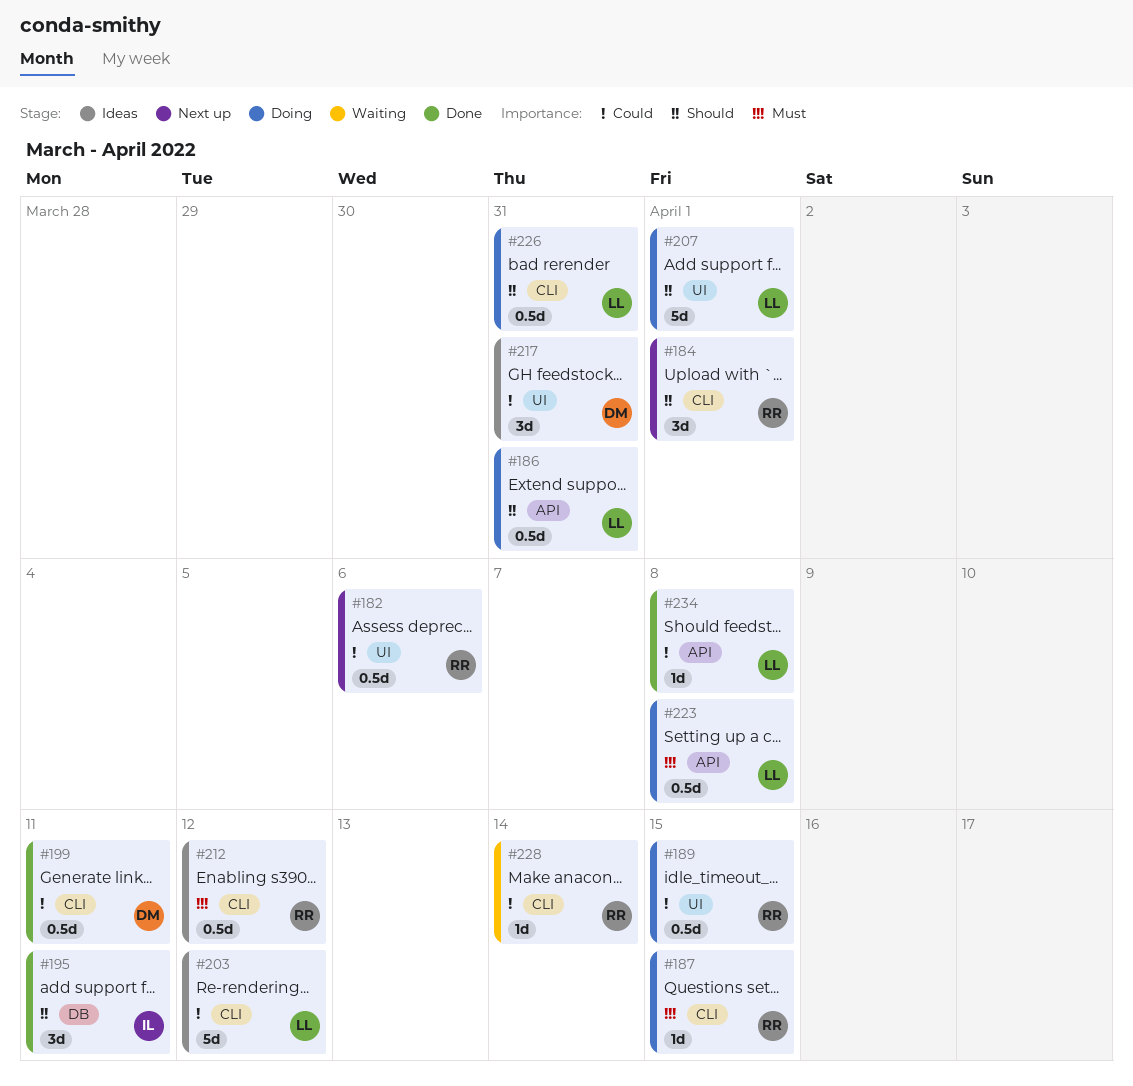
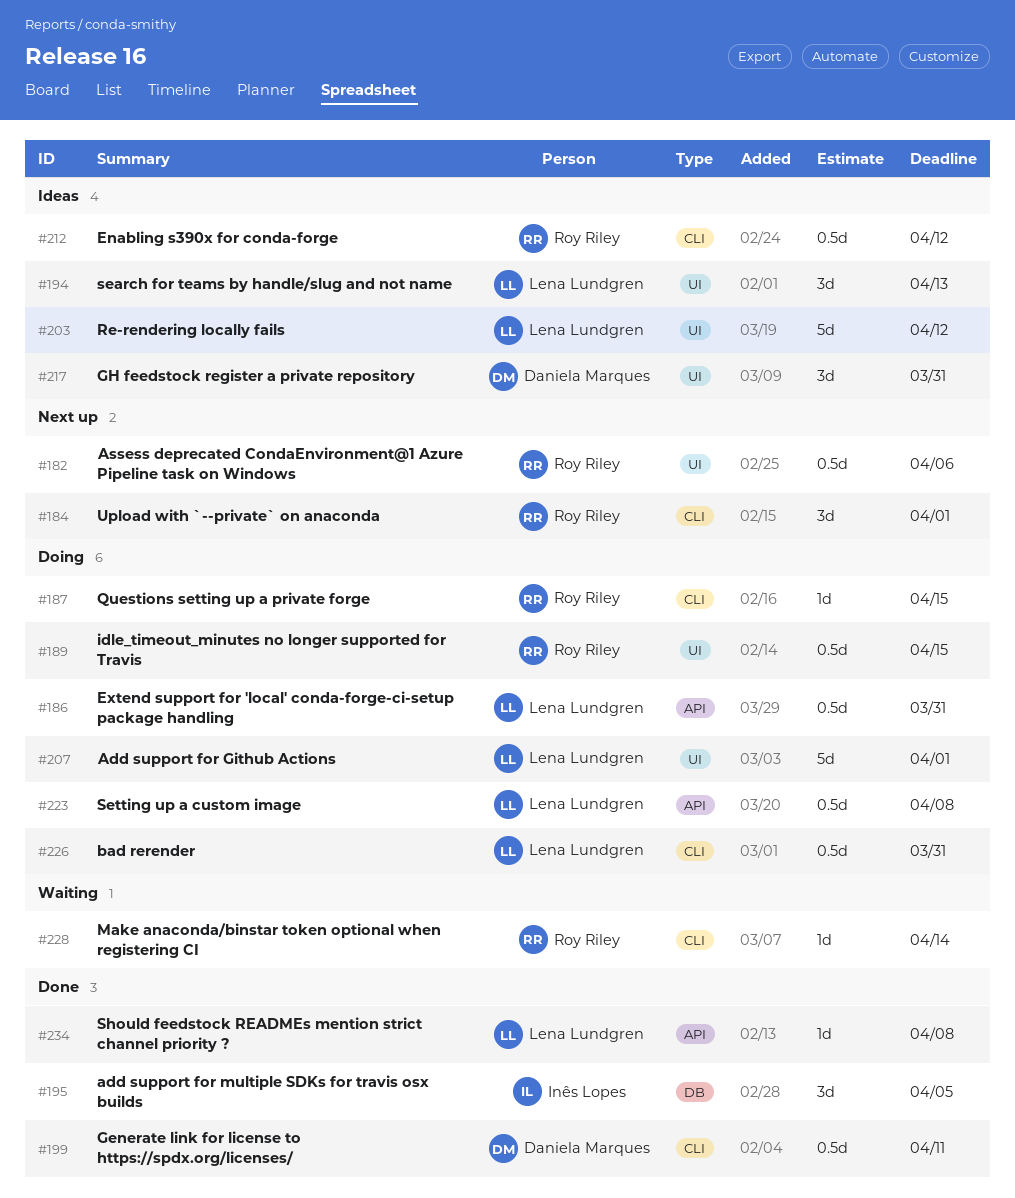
#194: none -> present
#195, due: Apr 11 -> Apr 5
#203, label: CLI -> UI

